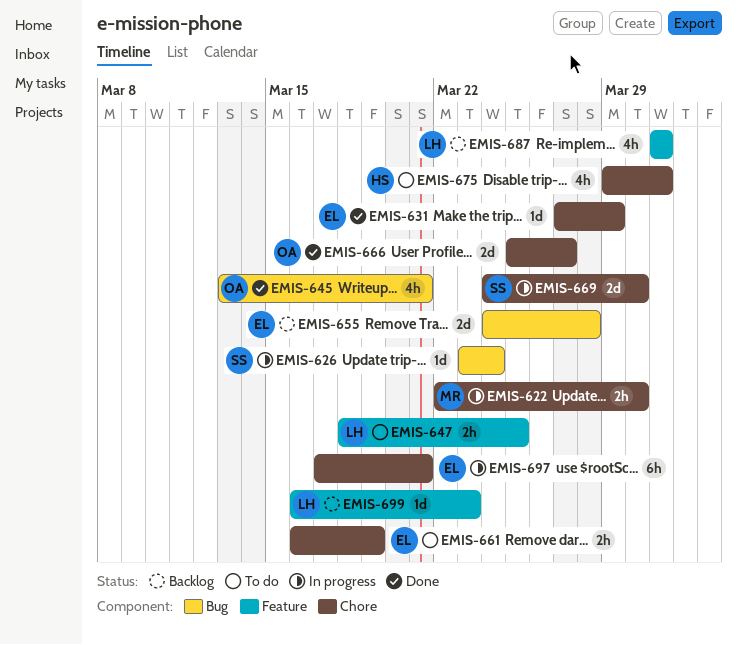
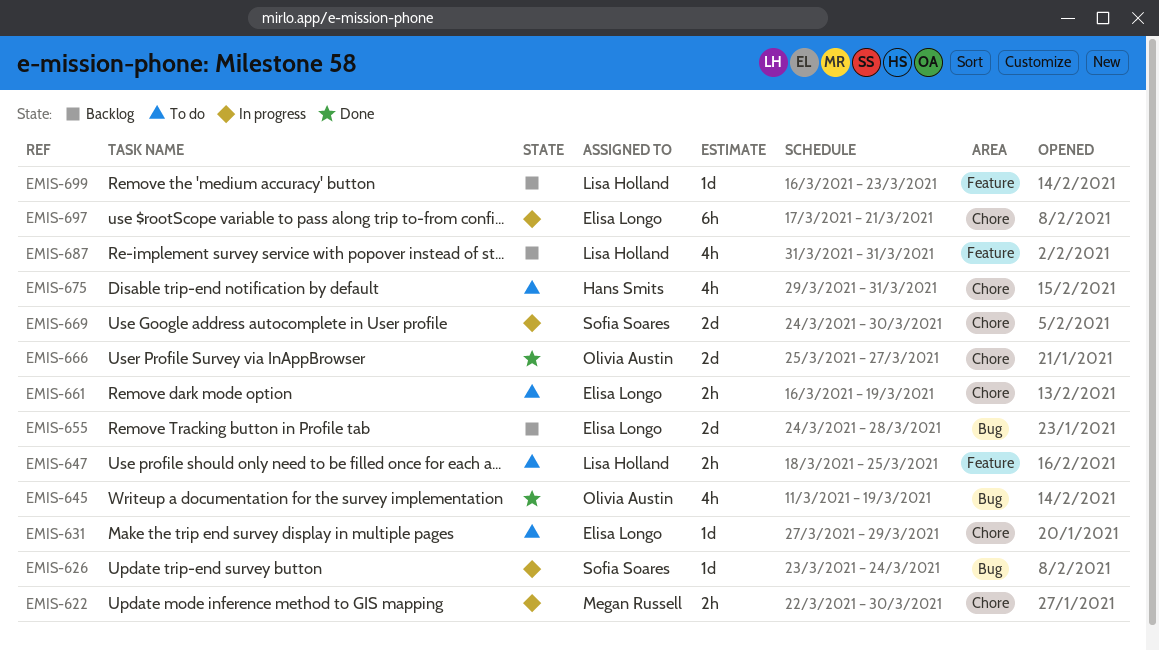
EMIS-631, status: Done -> To do
EMIS-645, start: Mar 13 -> Mar 11
EMIS-645, due: Mar 21 -> Mar 19

